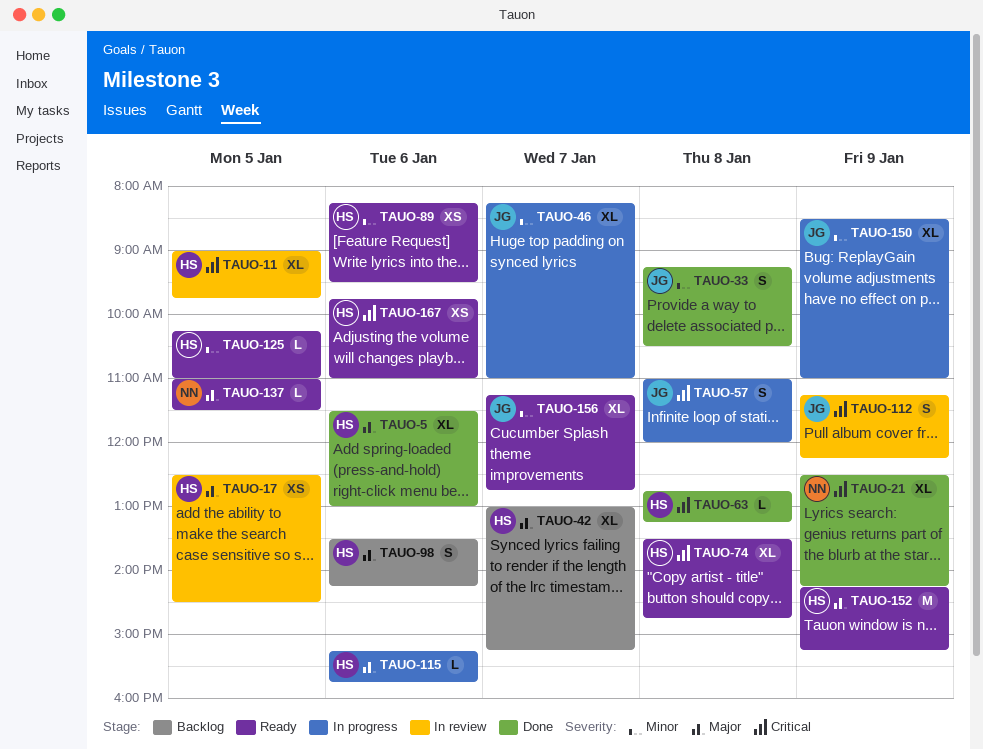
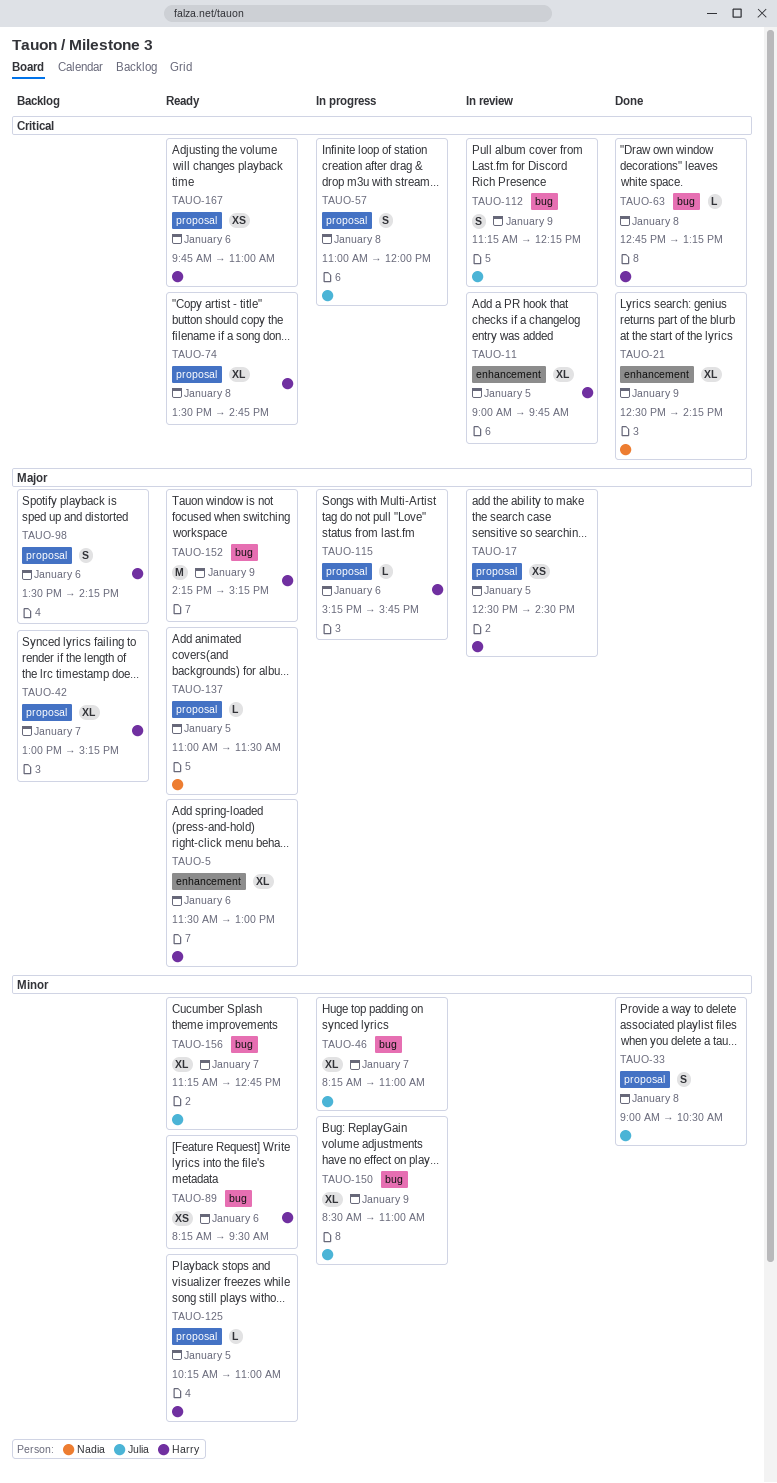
TAUO-5, status: Done -> Ready
TAUO-33, begins: 09:15 -> 09:00

